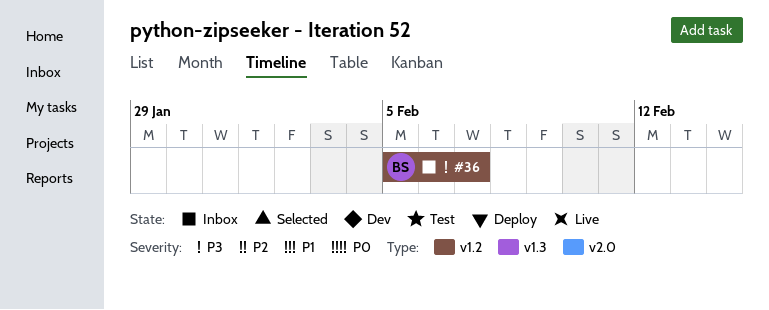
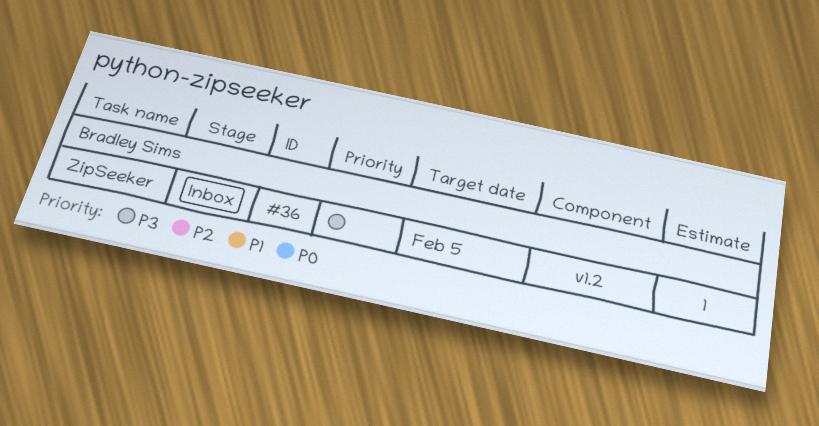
#36, due: Feb 7 -> Feb 5

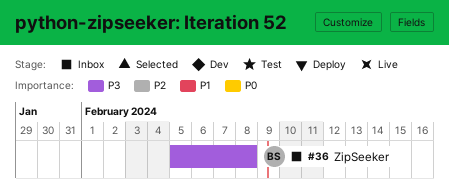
#36, due: Feb 5 -> Feb 8

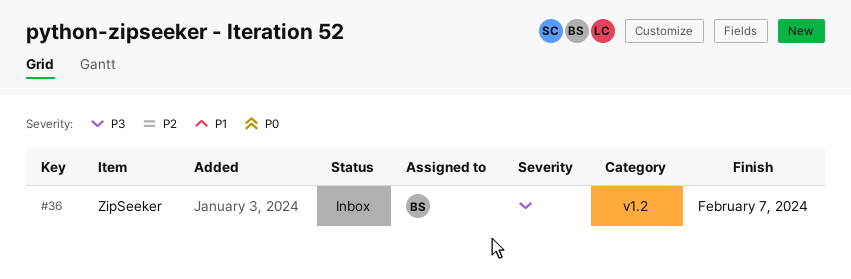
#36, due: Feb 8 -> Feb 7

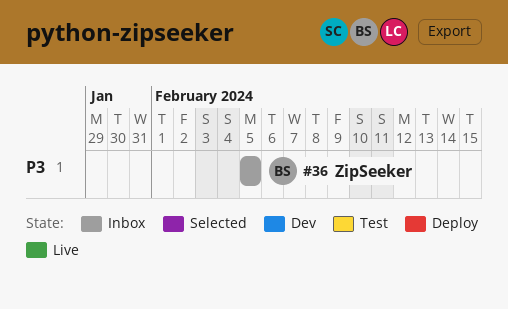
#36, due: Feb 7 -> Feb 5

